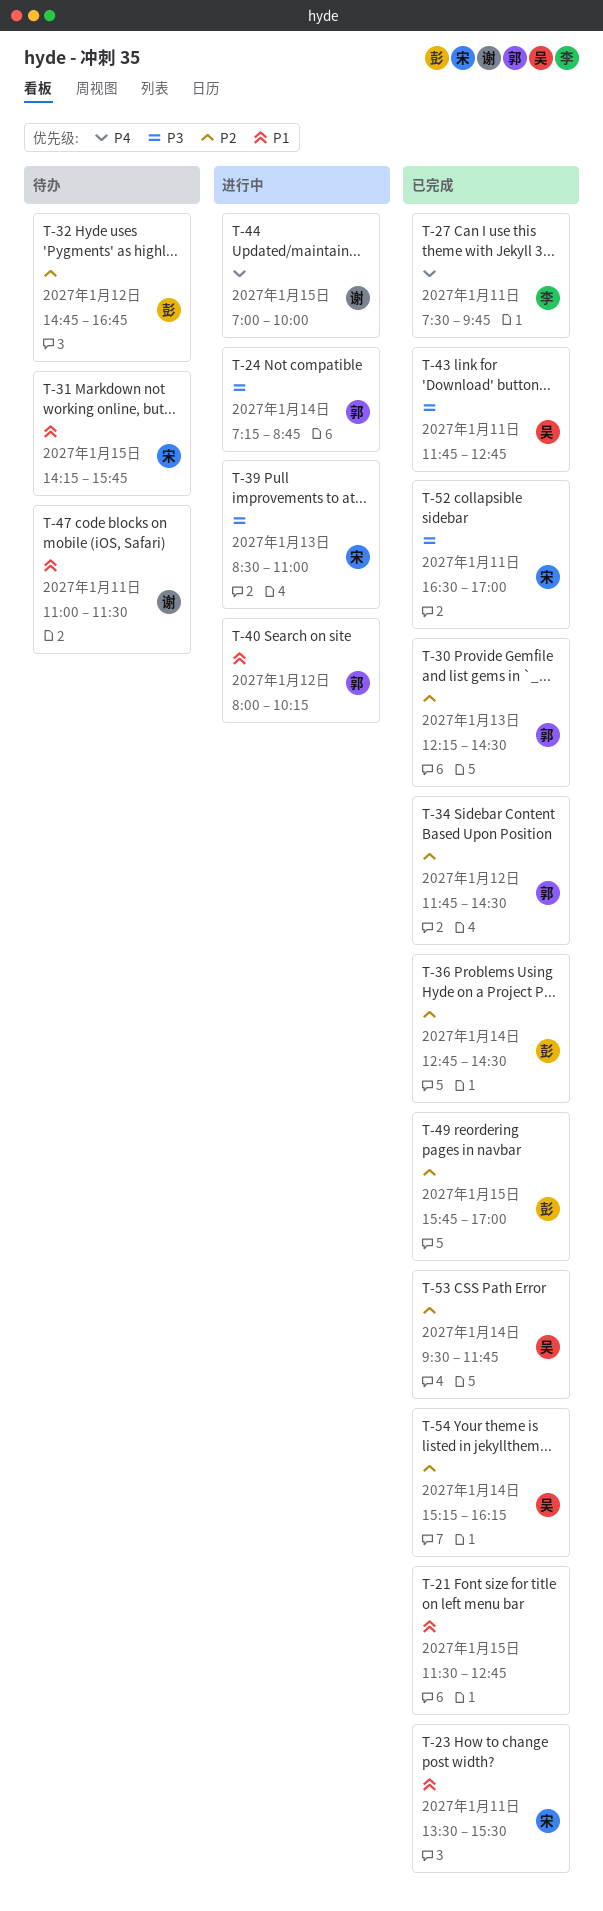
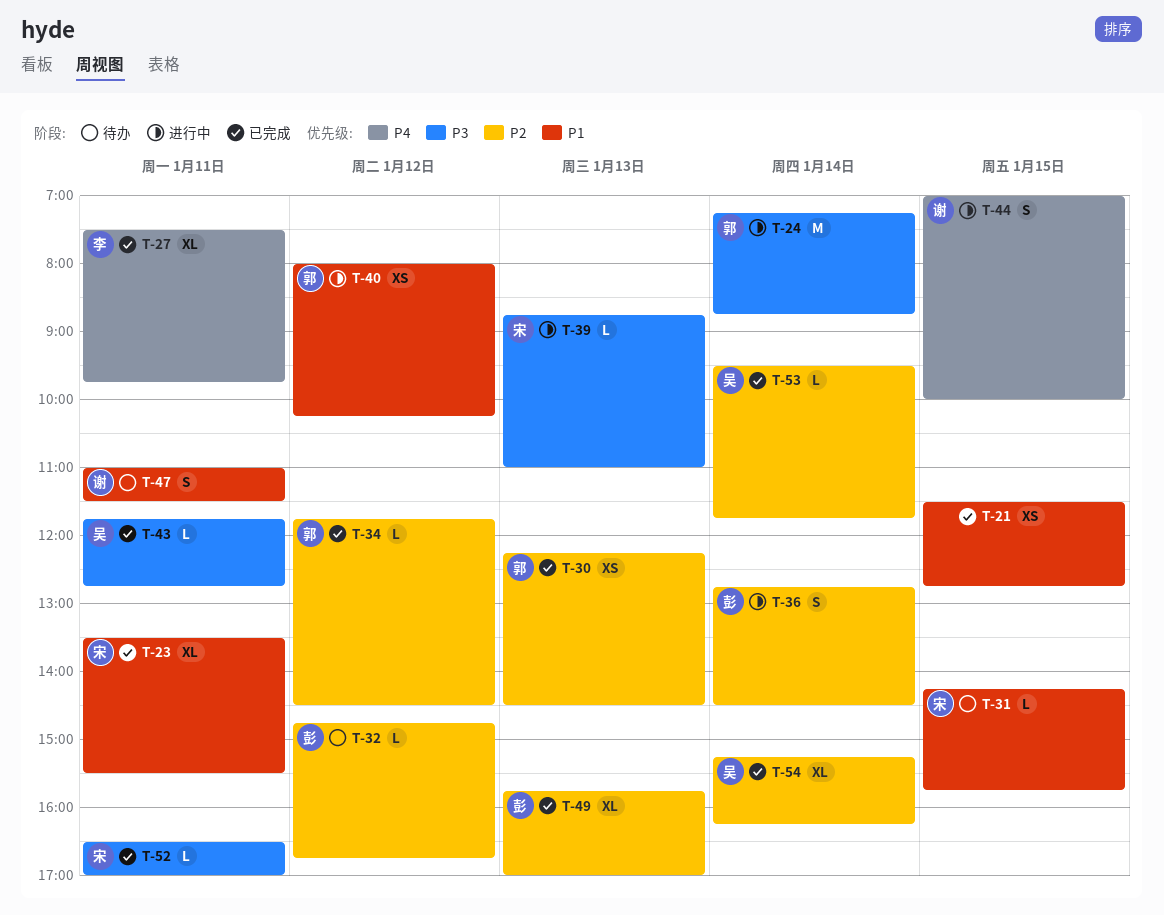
T-36, status: 已完成 -> 进行中
T-39, begins: 08:30 -> 08:45
T-49, day: Jan 15 -> Jan 13

